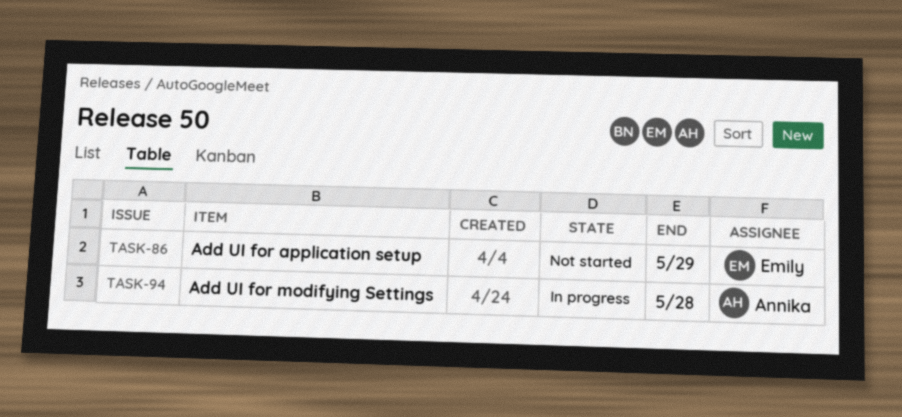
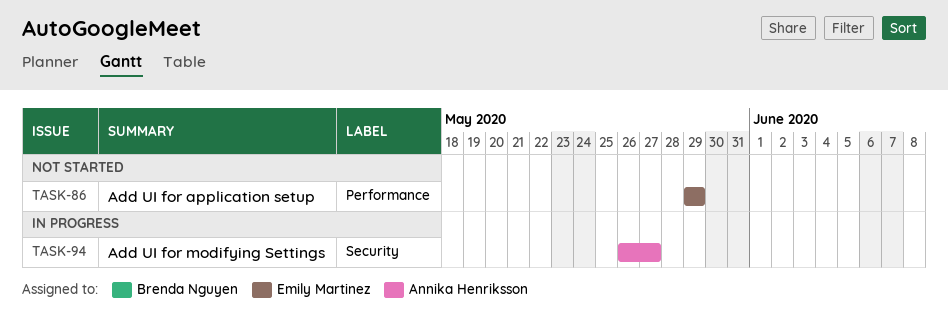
TASK-94, due: May 28 -> May 27

